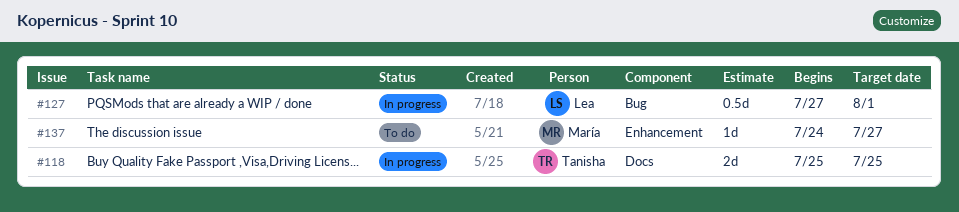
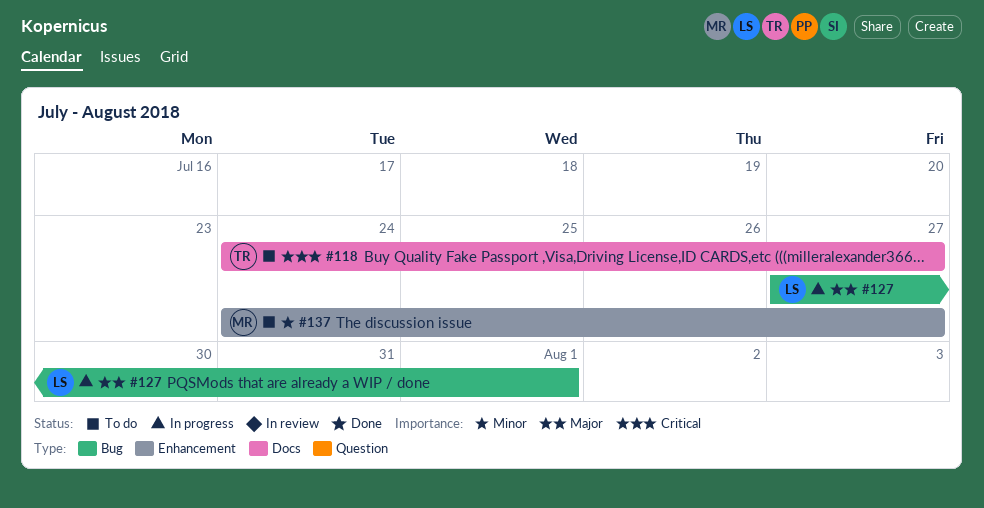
#118, status: In progress -> To do
#118, start: Jul 25 -> Jul 24
#118, due: Jul 25 -> Jul 27

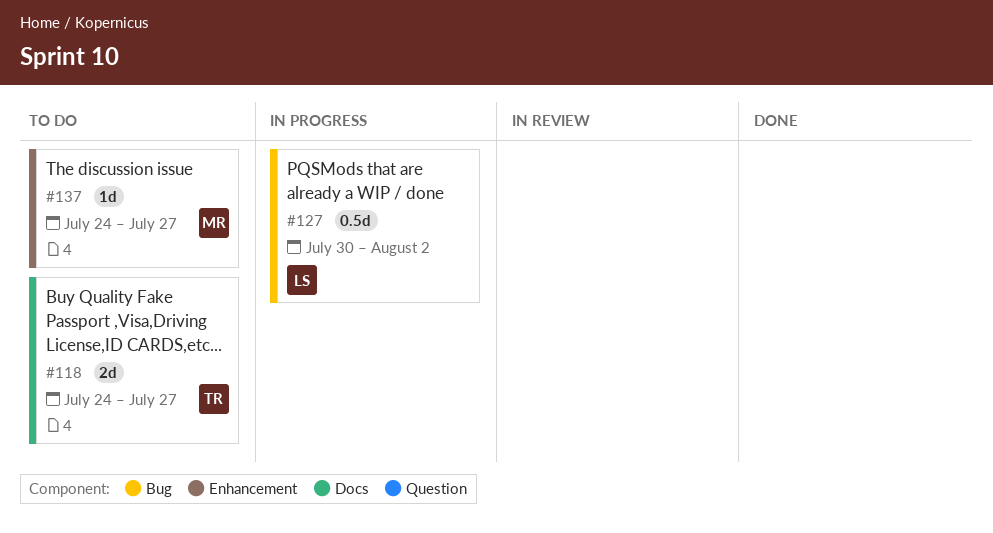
#127, start: Jul 27 -> Jul 30
#127, due: Aug 1 -> Aug 2

